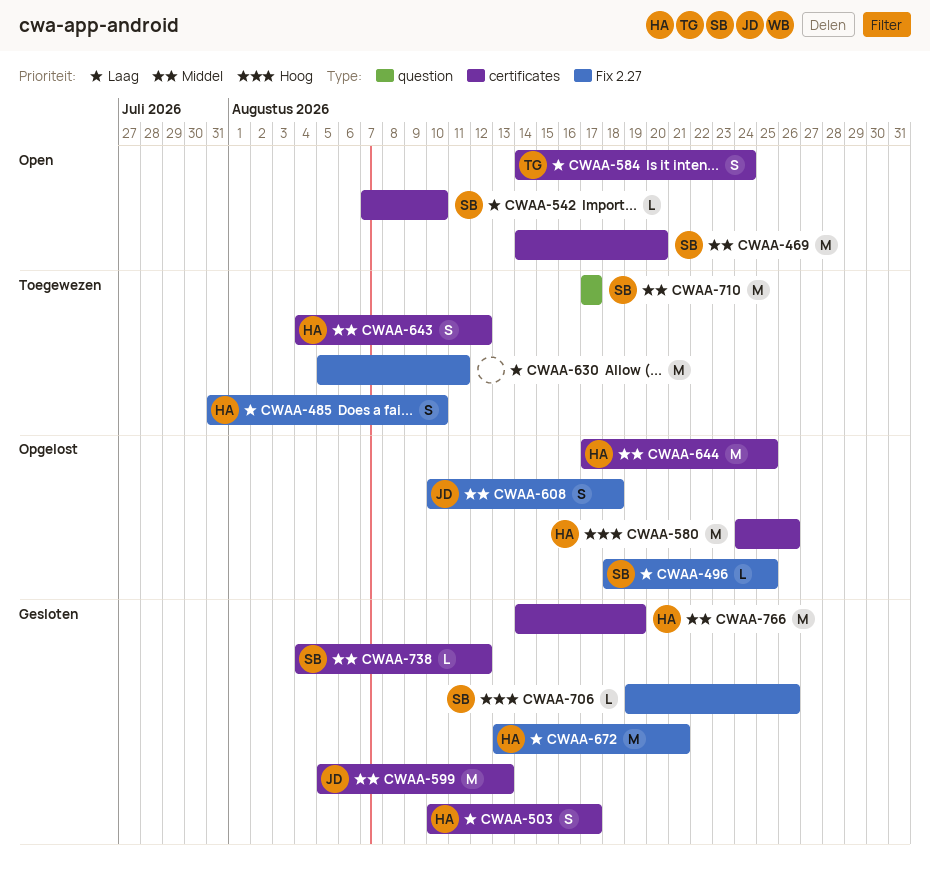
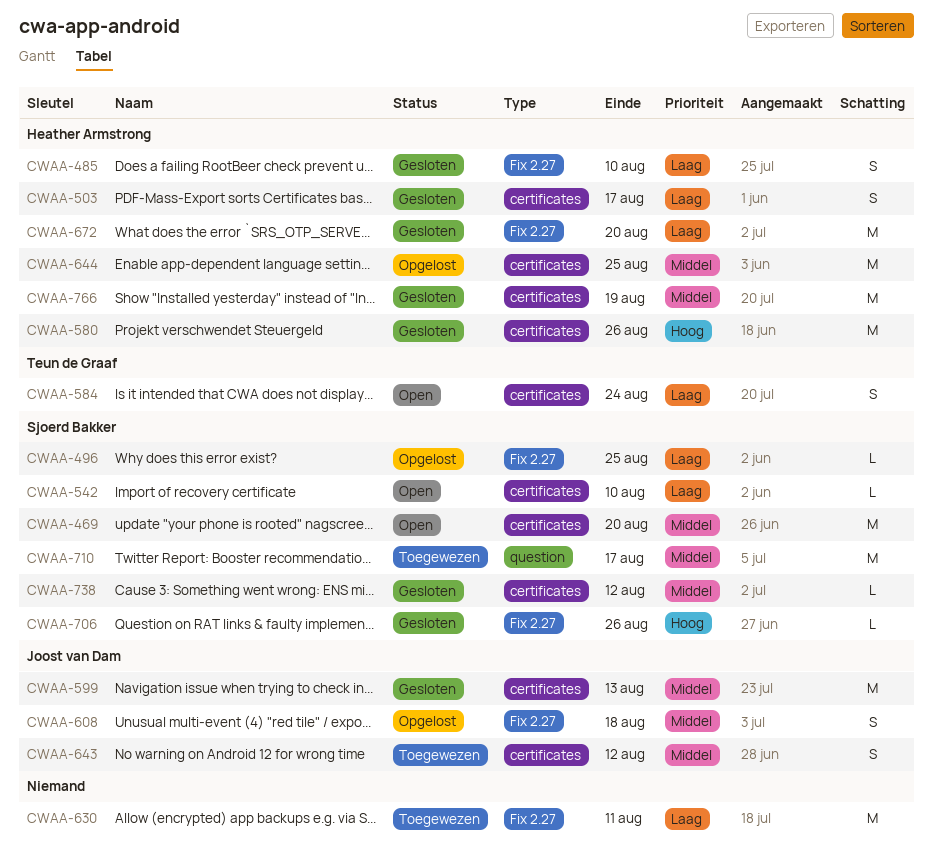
CWAA-485, status: Toegewezen -> Gesloten
CWAA-580, status: Opgelost -> Gesloten
CWAA-643, owner: Heather Armstrong -> Joost van Dam
CWAA-672, due: Aug 21 -> Aug 20

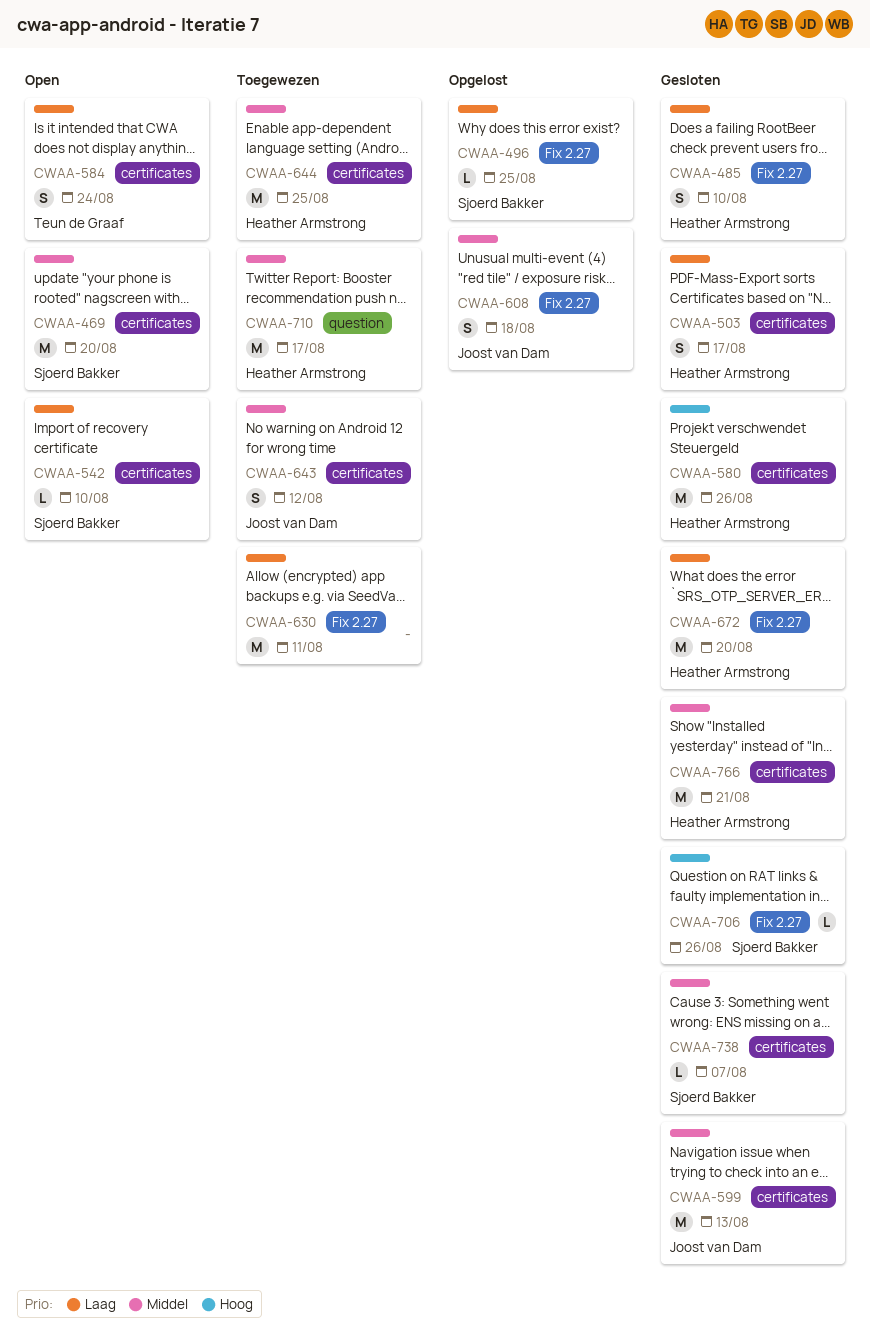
CWAA-644, status: Opgelost -> Toegewezen
CWAA-710, owner: Sjoerd Bakker -> Heather Armstrong
CWAA-738, due: Aug 12 -> Aug 7
CWAA-766, due: Aug 19 -> Aug 21

